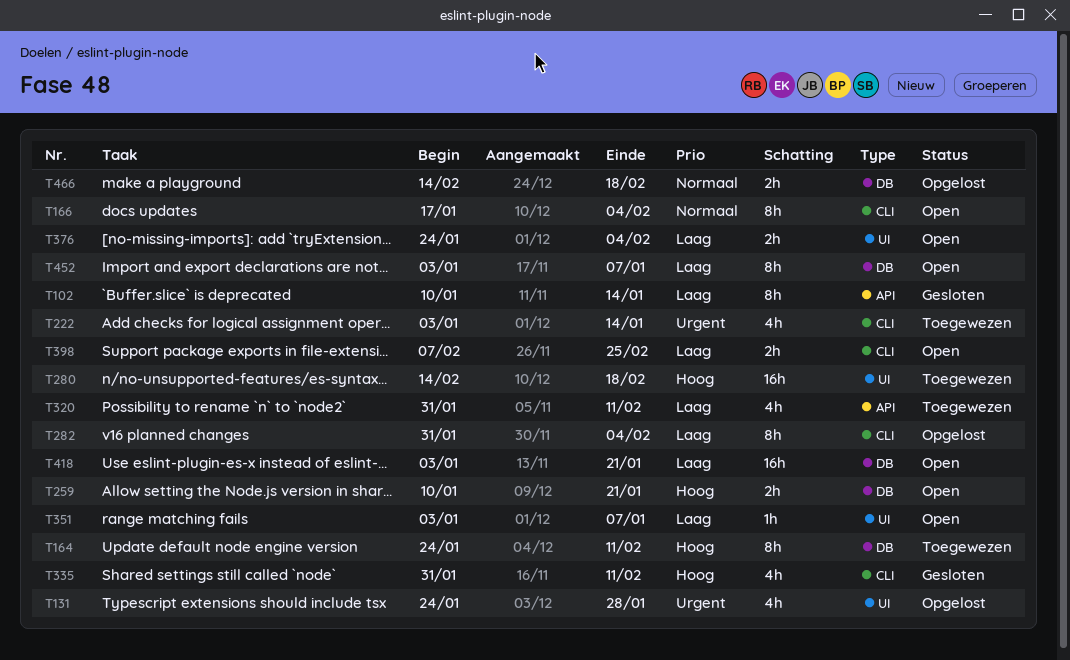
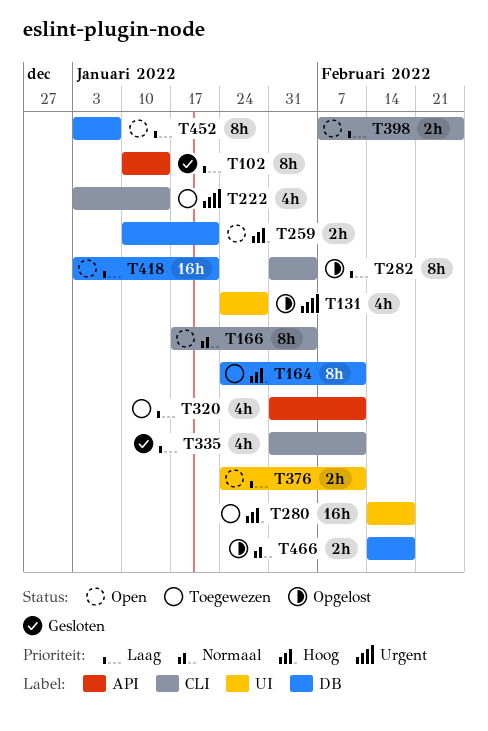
T335, priority: Hoog -> Laag
T351: present -> none
T376, due: Feb 4 -> Feb 11

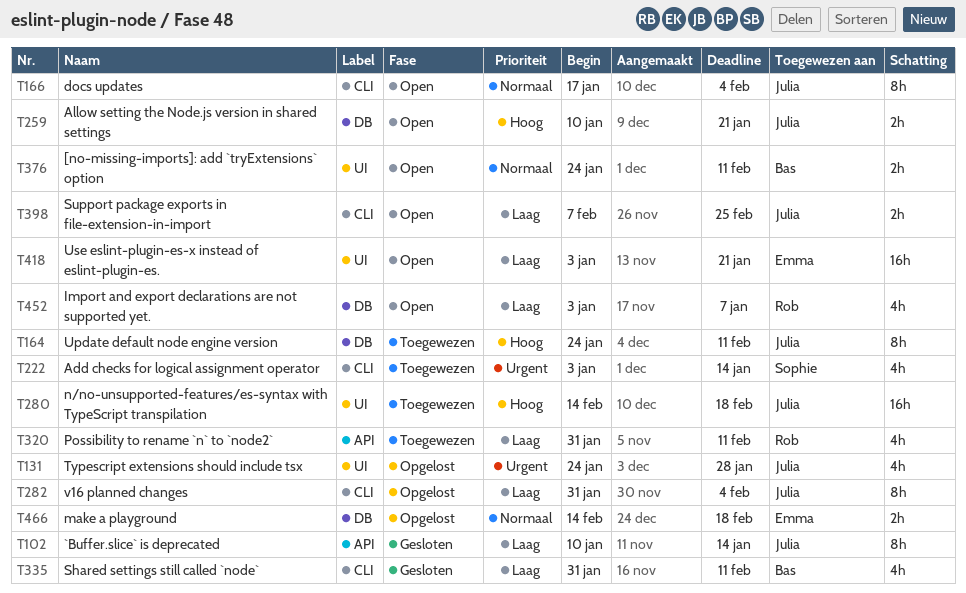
T376, priority: Laag -> Normaal
T418, label: DB -> UI
T452, estimate: 8h -> 4h

